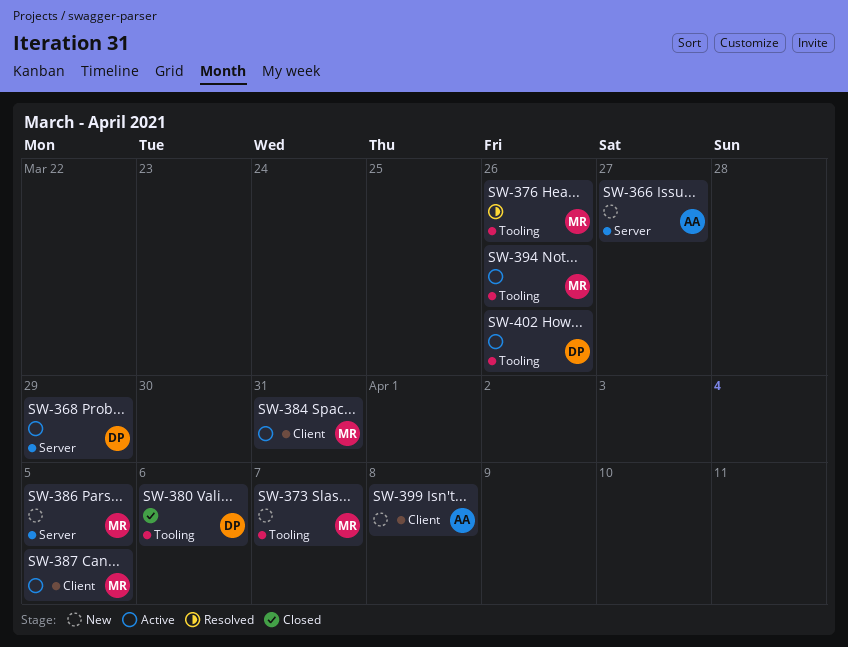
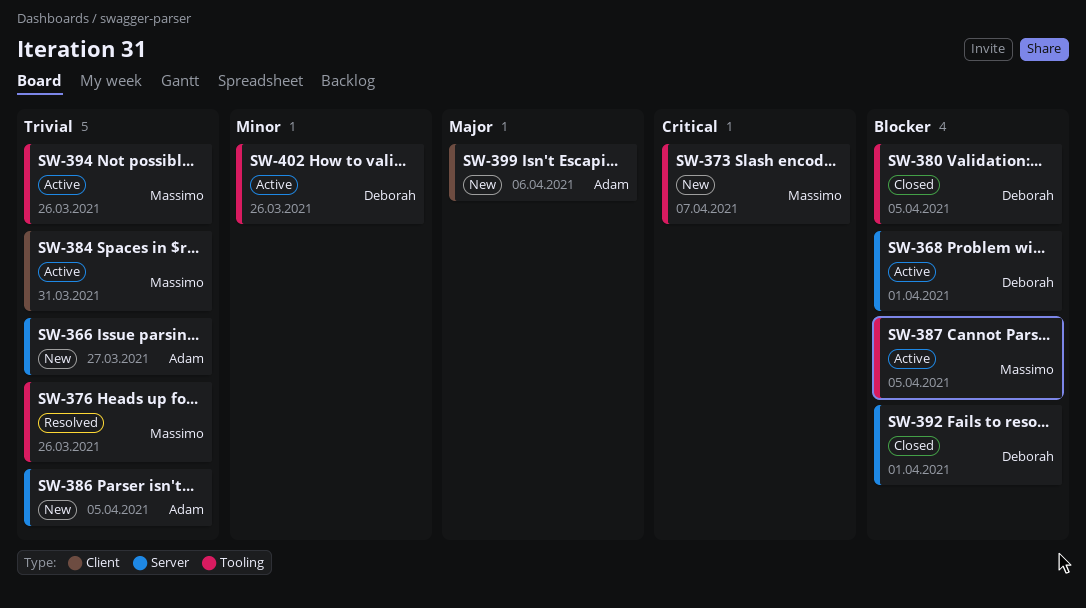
SW-368, due: Mar 29 -> Apr 1
SW-380, due: Apr 6 -> Apr 5
SW-386, owner: Massimo -> Adam
SW-387, label: Client -> Tooling
SW-392: none -> present
SW-399, due: Apr 8 -> Apr 6

